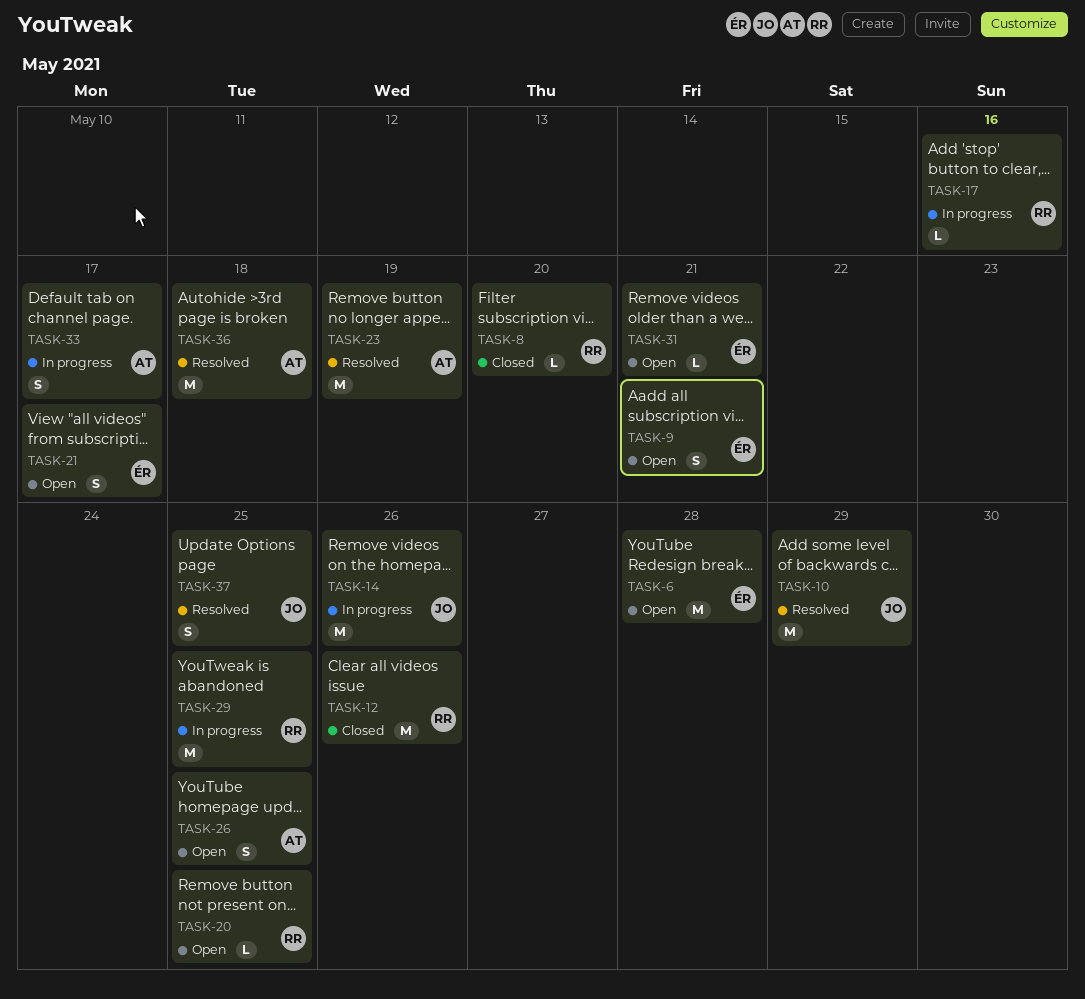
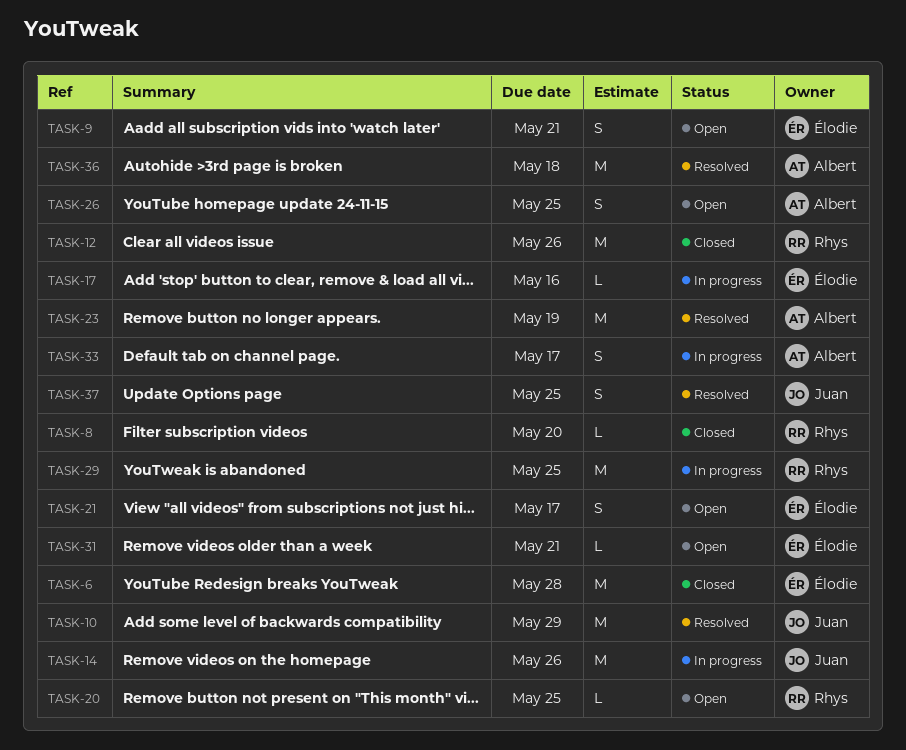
TASK-6, status: Open -> Closed
TASK-17, owner: Rhys -> Élodie

